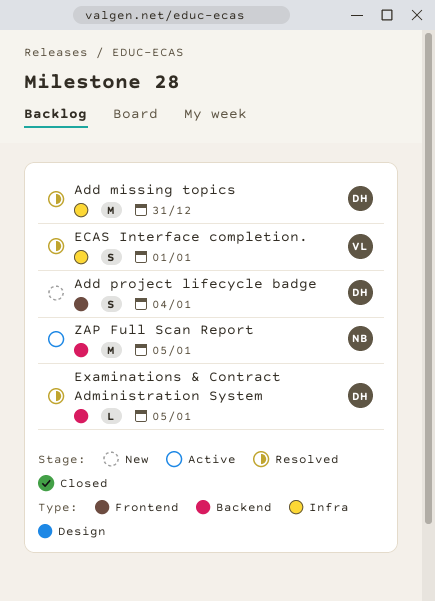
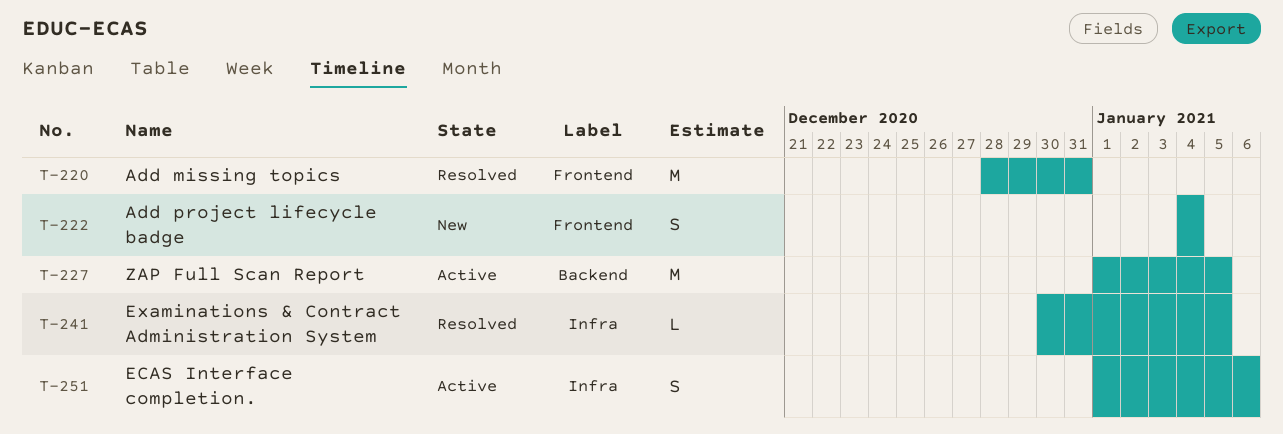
Add missing topics, label: Infra -> Frontend
ECAS Interface completion., status: Resolved -> Active
ECAS Interface completion., due: Jan 1 -> Jan 6
Examinations & Contract Administration System, label: Backend -> Infra

